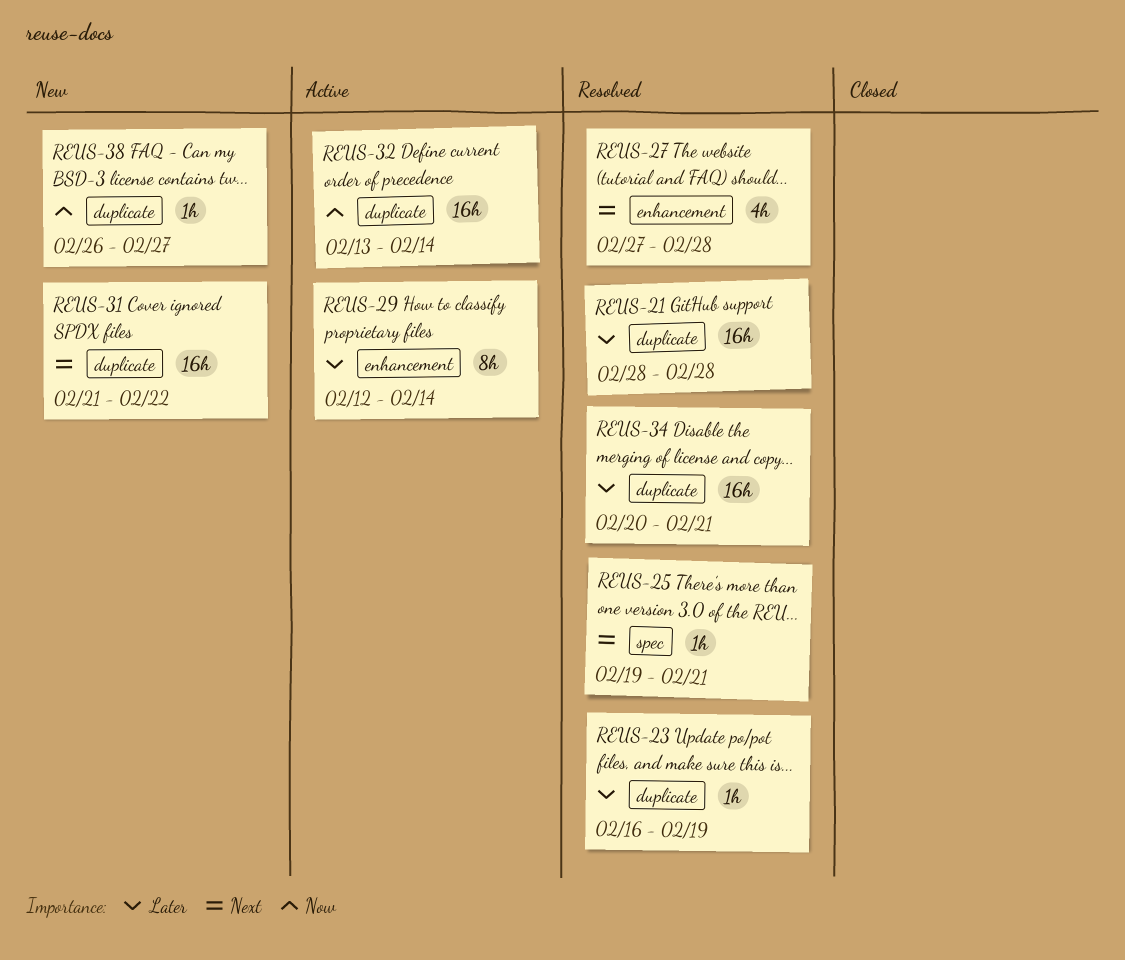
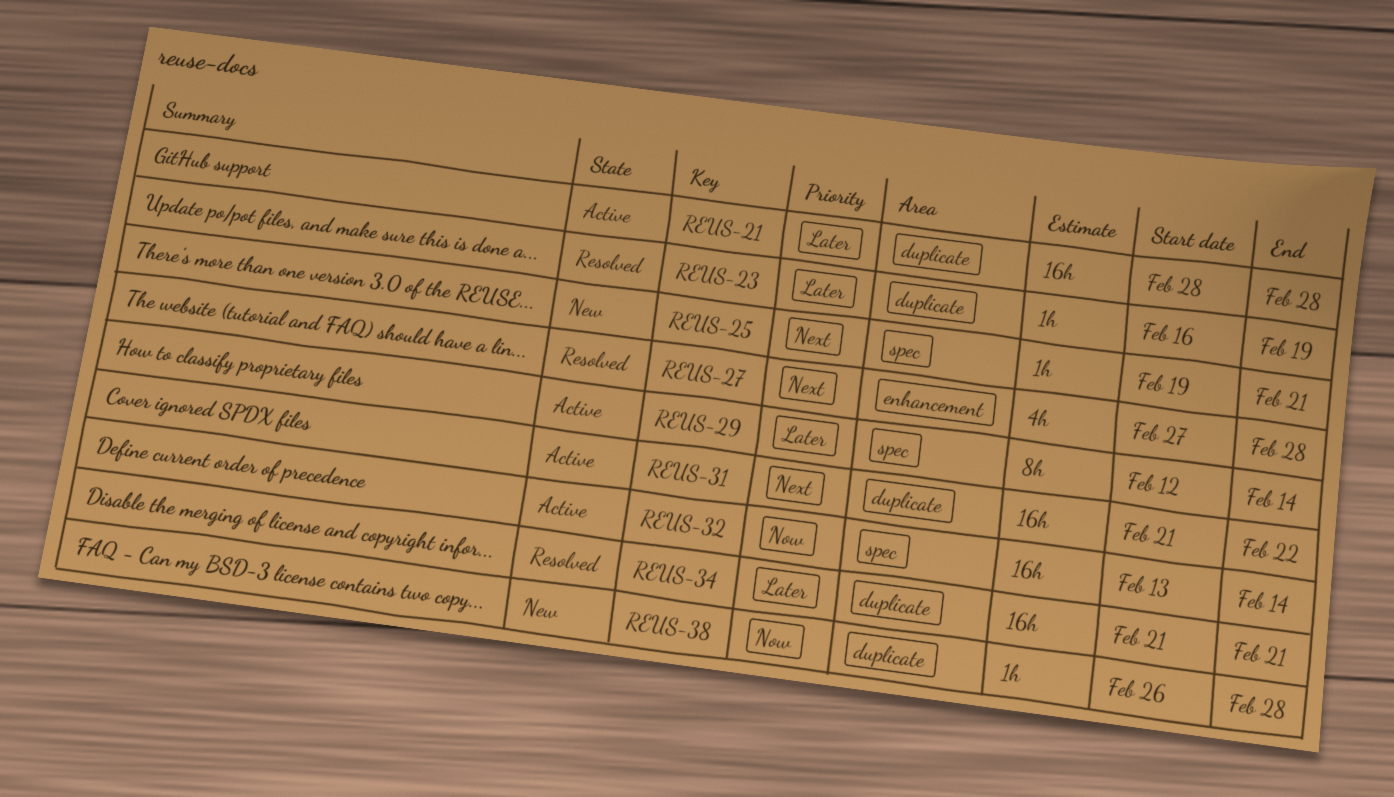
REUS-21, status: Resolved -> Active
REUS-25, status: Resolved -> New
REUS-29, label: enhancement -> spec
REUS-31, status: New -> Active
REUS-32, label: duplicate -> spec
REUS-34, start: Feb 20 -> Feb 21
REUS-38, due: Feb 27 -> Feb 28

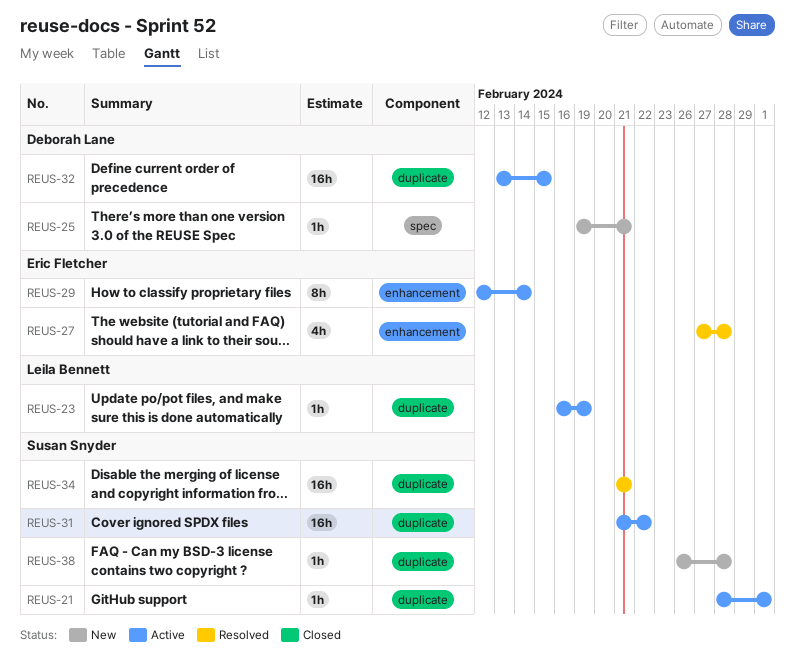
REUS-21, estimate: 16h -> 1h
REUS-21, due: Feb 28 -> Mar 1
REUS-23, status: Resolved -> Active
REUS-29, label: spec -> enhancement
REUS-32, label: spec -> duplicate
REUS-32, due: Feb 14 -> Feb 15

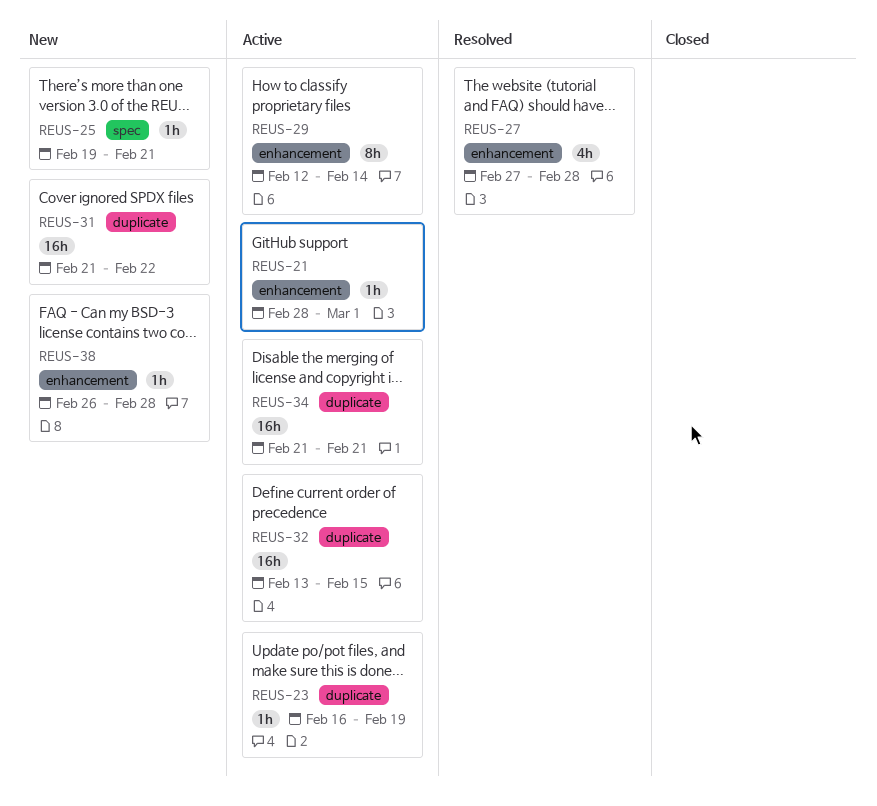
REUS-21, label: duplicate -> enhancement
REUS-31, status: Active -> New
REUS-34, status: Resolved -> Active
REUS-38, label: duplicate -> enhancement

